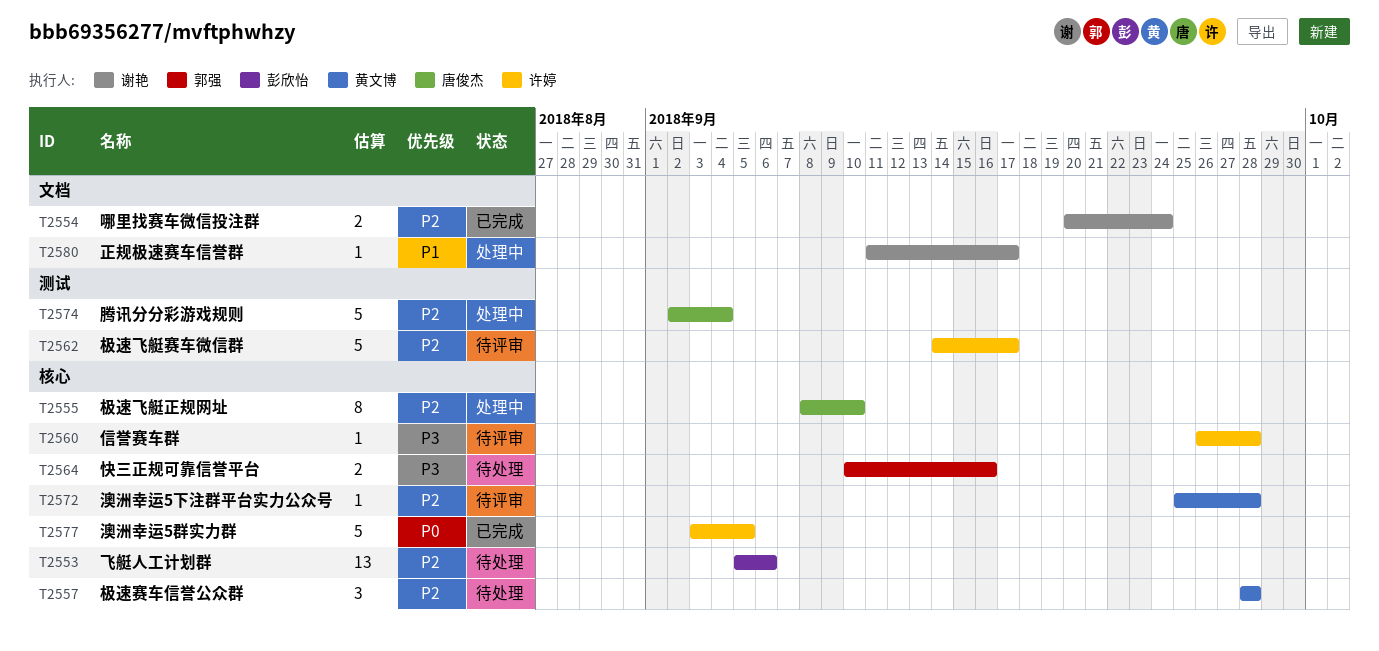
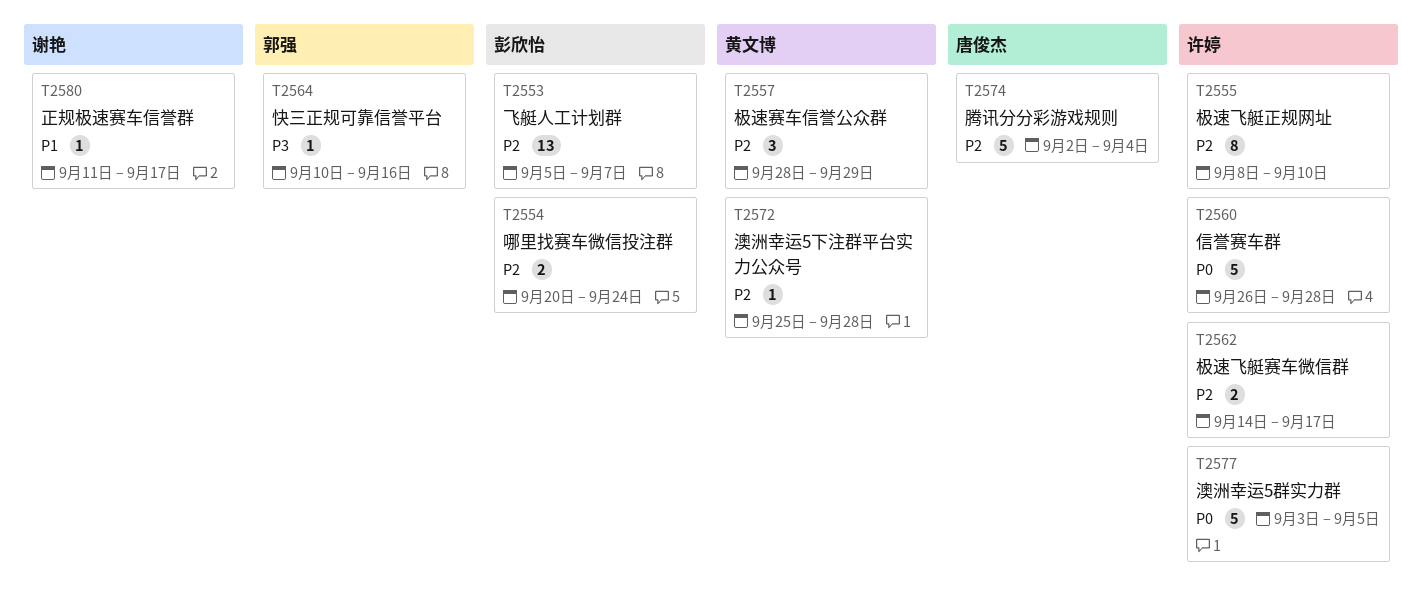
T2553, due: Sep 6 -> Sep 7
T2554, owner: 谢艳 -> 彭欣怡
T2555, owner: 唐俊杰 -> 许婷
T2557, due: Sep 28 -> Sep 29
T2560, priority: P3 -> P0
T2560, estimate: 1 -> 5
T2562, estimate: 5 -> 2
T2564, estimate: 2 -> 1

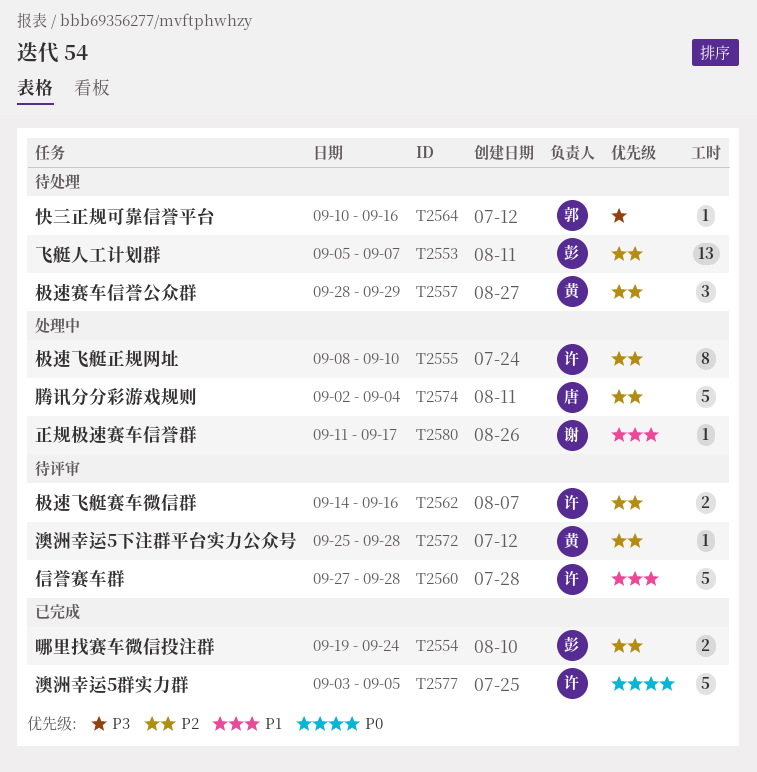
T2554, start: Sep 20 -> Sep 19
T2560, priority: P0 -> P1
T2560, start: Sep 26 -> Sep 27
T2562, due: Sep 17 -> Sep 16

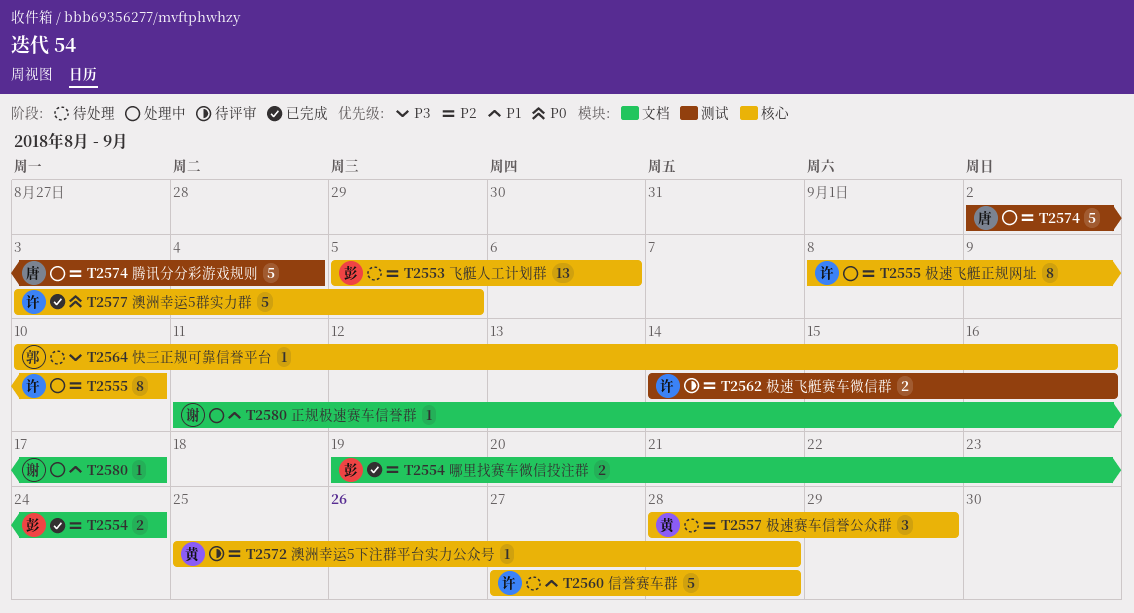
T2553, due: Sep 7 -> Sep 6
T2560, status: 待评审 -> 待处理

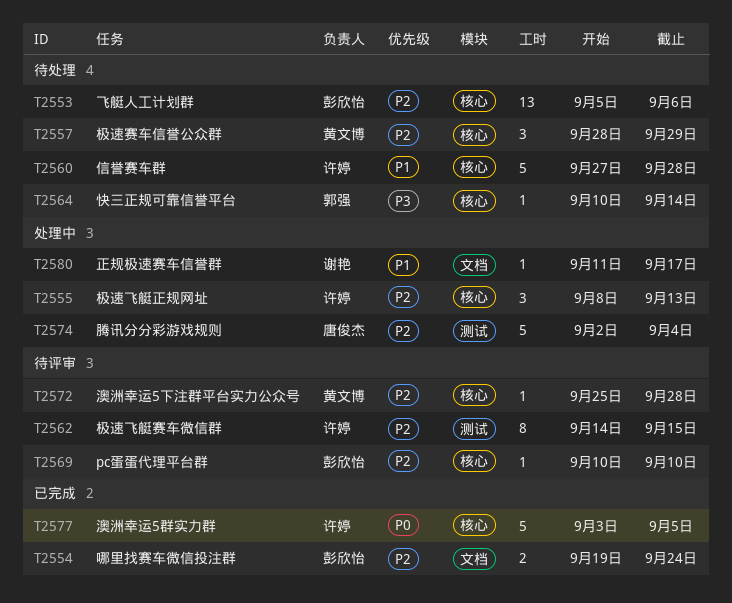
T2555, estimate: 8 -> 3
T2555, due: Sep 10 -> Sep 13
T2562, estimate: 2 -> 8
T2562, due: Sep 16 -> Sep 15
T2564, due: Sep 16 -> Sep 14
T2569: none -> present

